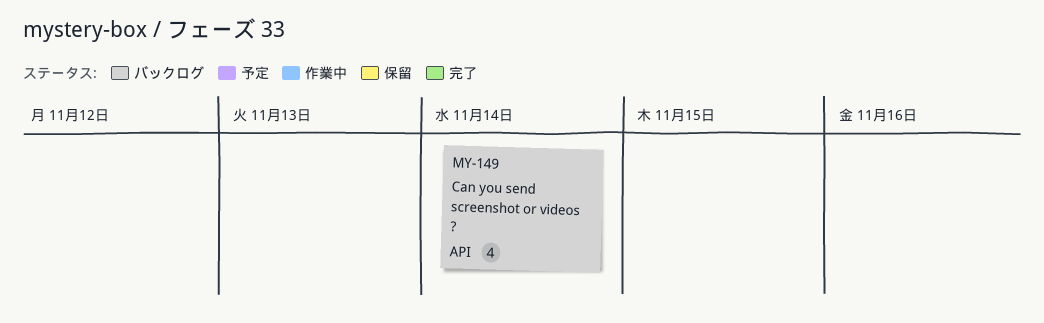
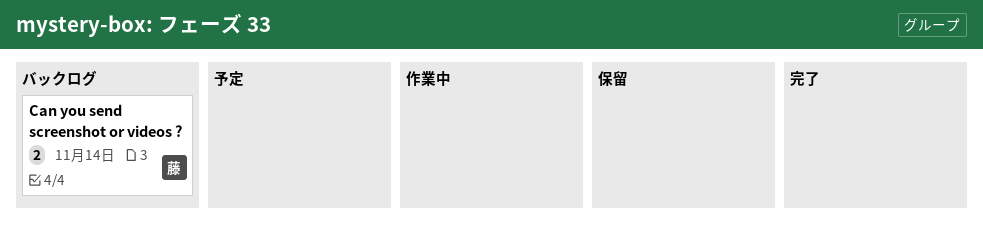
Can you send screenshot or videos ?, estimate: 4 -> 2

